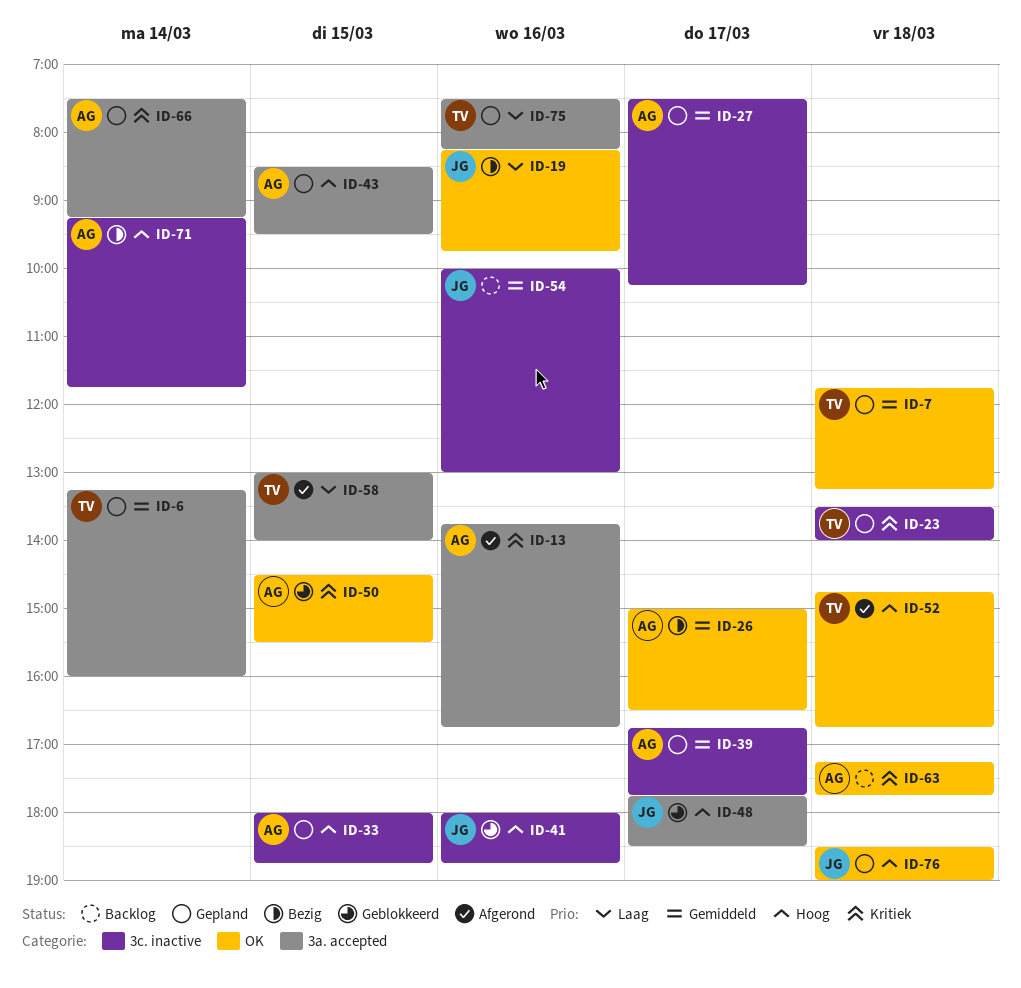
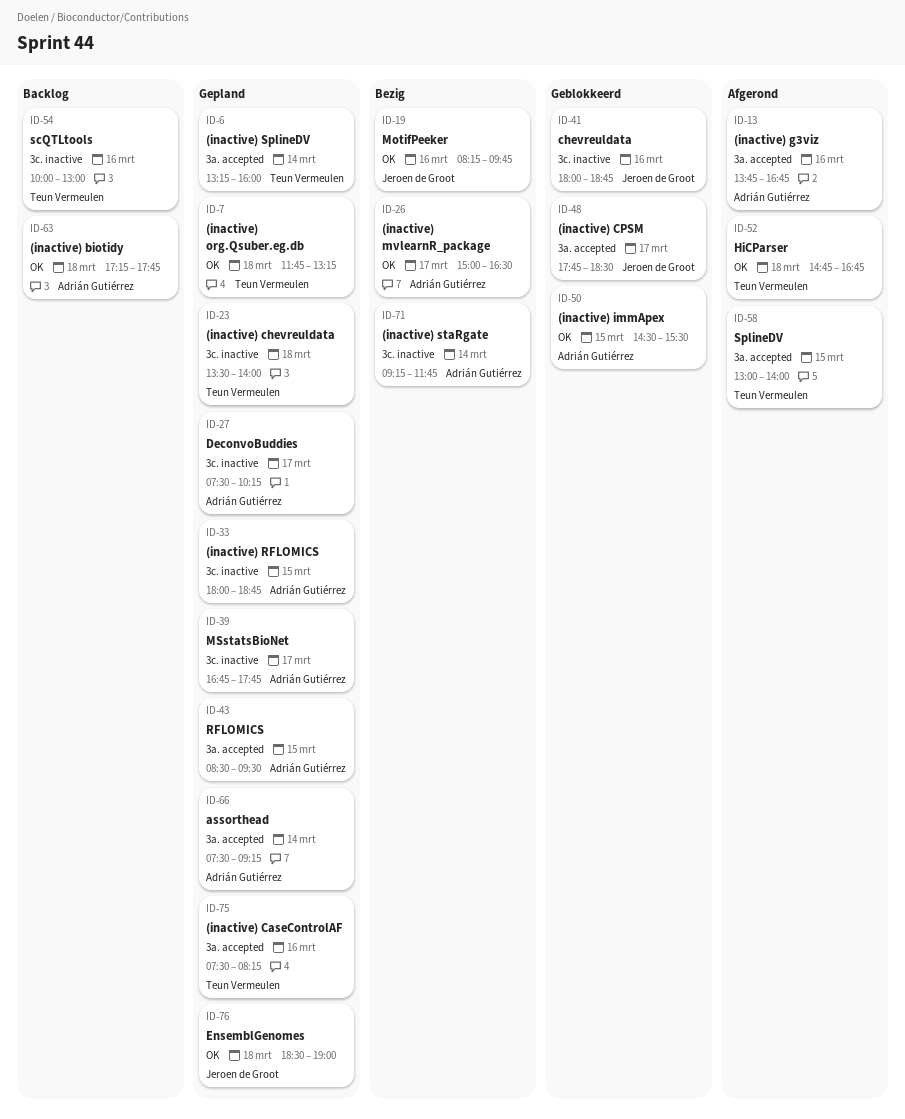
ID-54, owner: Jeroen de Groot -> Teun Vermeulen

